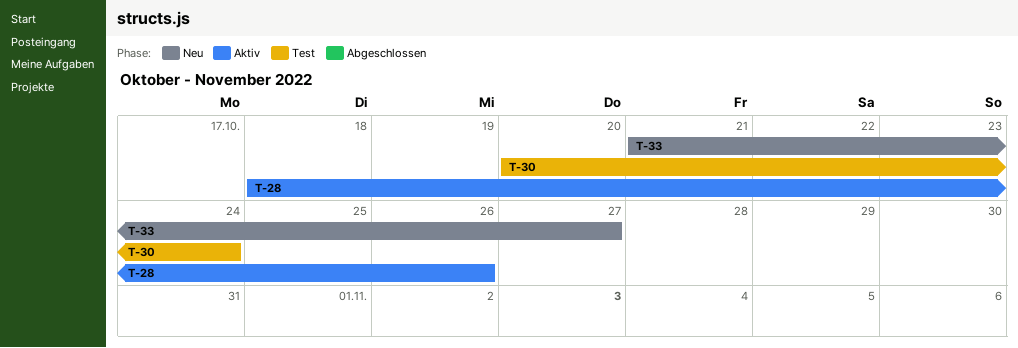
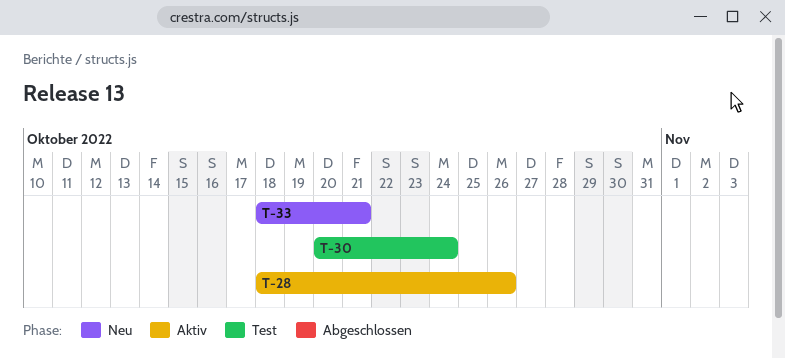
T-33, start: Oct 21 -> Oct 18
T-33, due: Oct 27 -> Oct 21

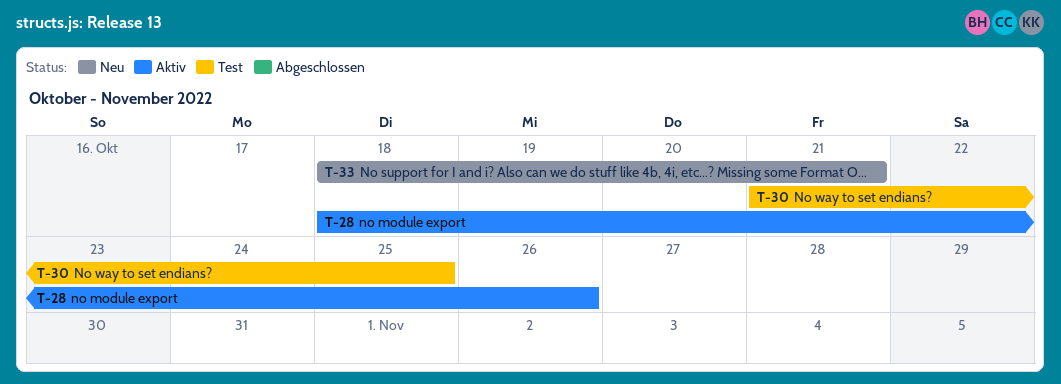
T-30, start: Oct 20 -> Oct 21
T-30, due: Oct 24 -> Oct 25

